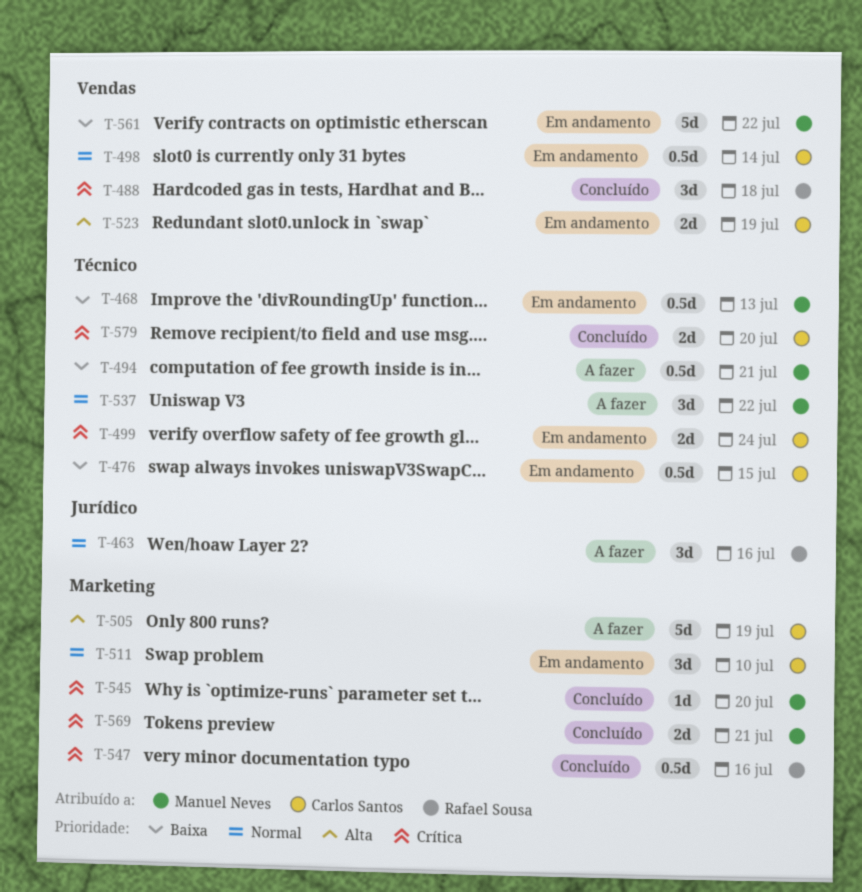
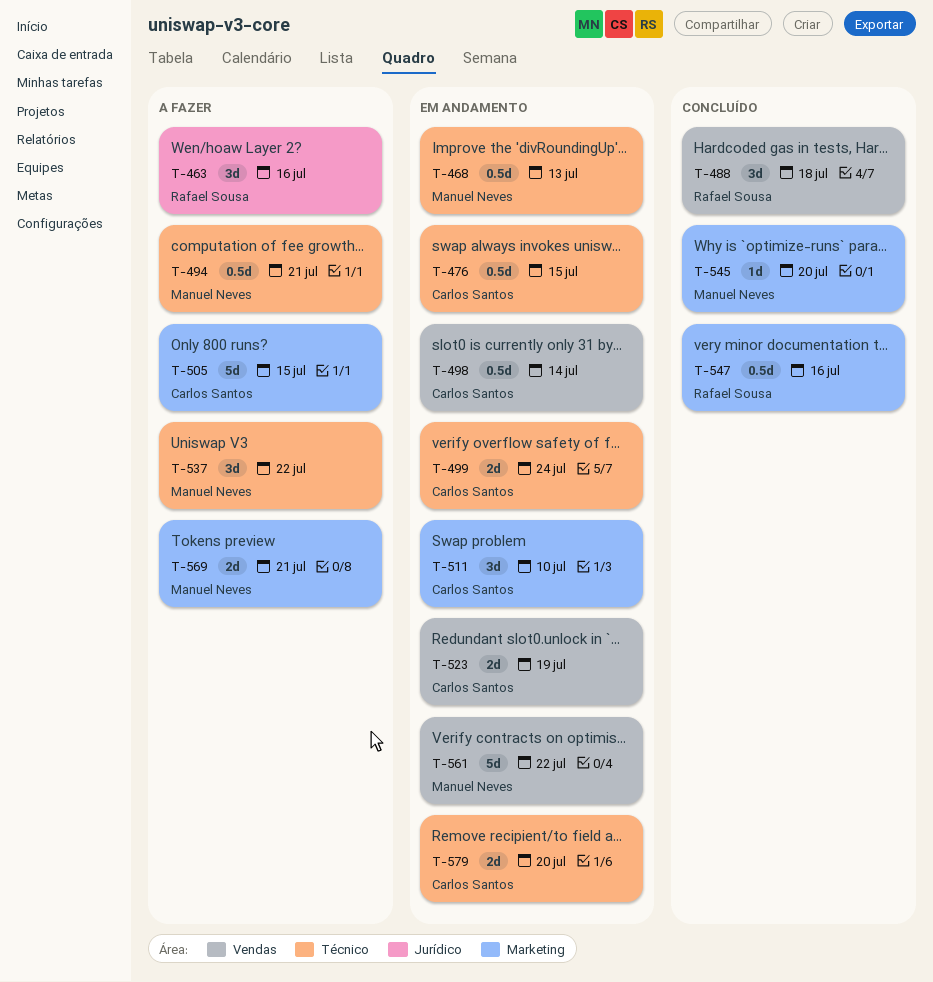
T-505, due: Jul 19 -> Jul 15
T-569, status: Concluído -> A fazer
T-579, status: Concluído -> Em andamento

